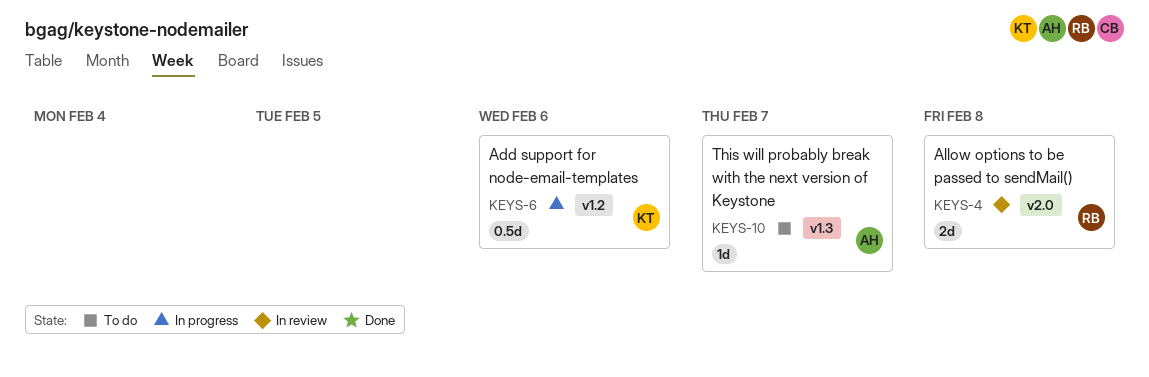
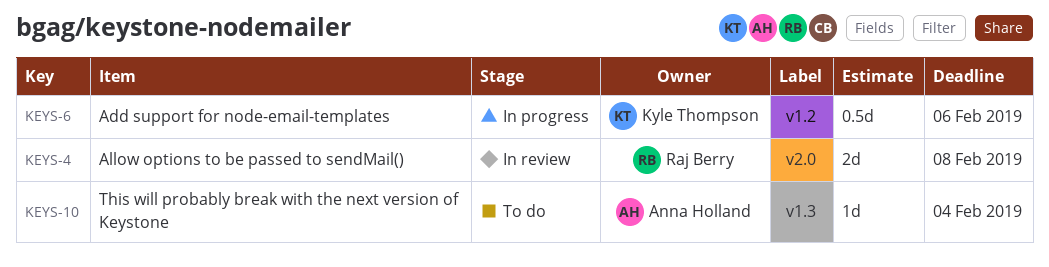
KEYS-10, due: Feb 7 -> Feb 4

